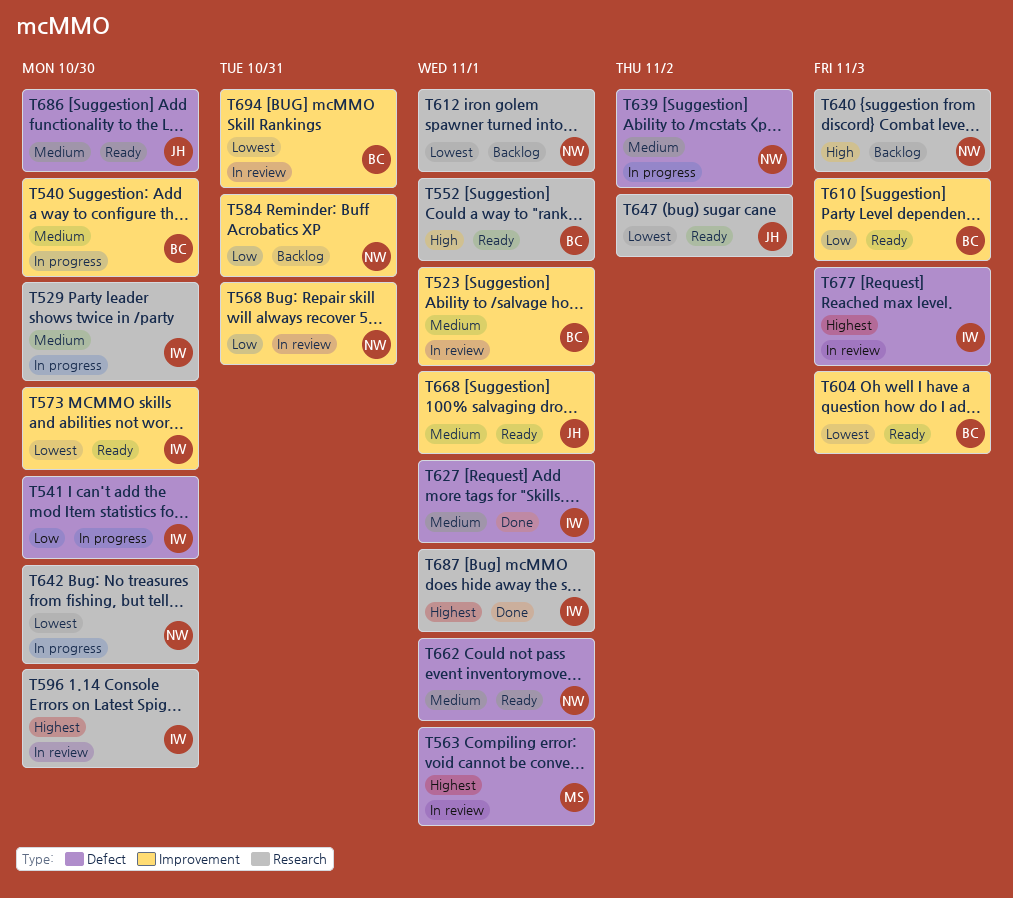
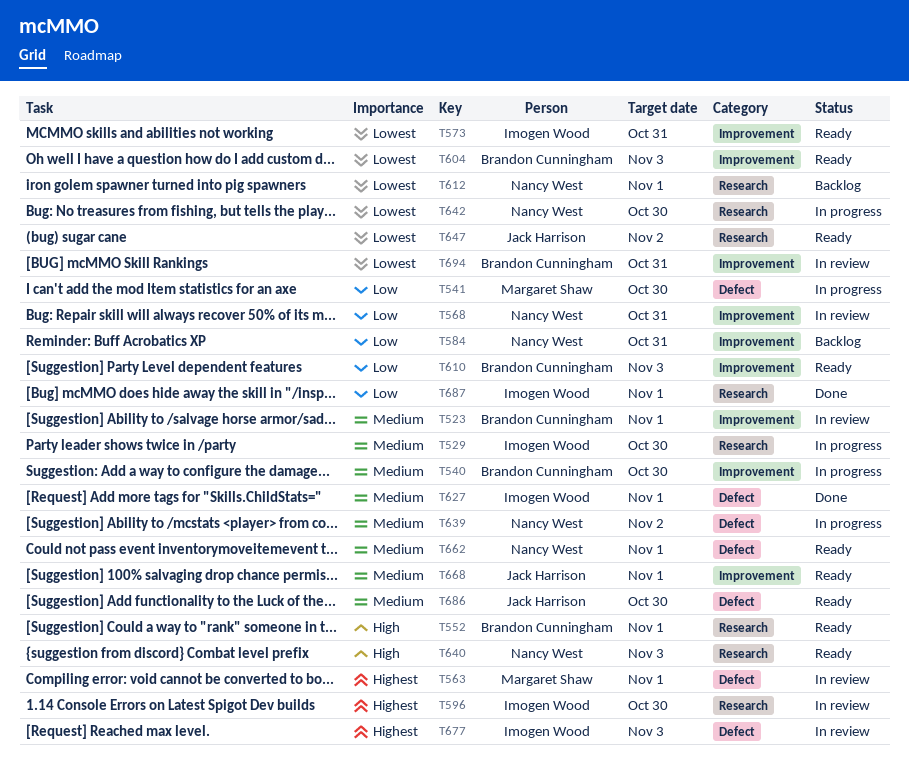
T541, owner: Imogen Wood -> Margaret Shaw
T573, due: Oct 30 -> Oct 31
T640, status: Backlog -> Ready
T687, priority: Highest -> Low

